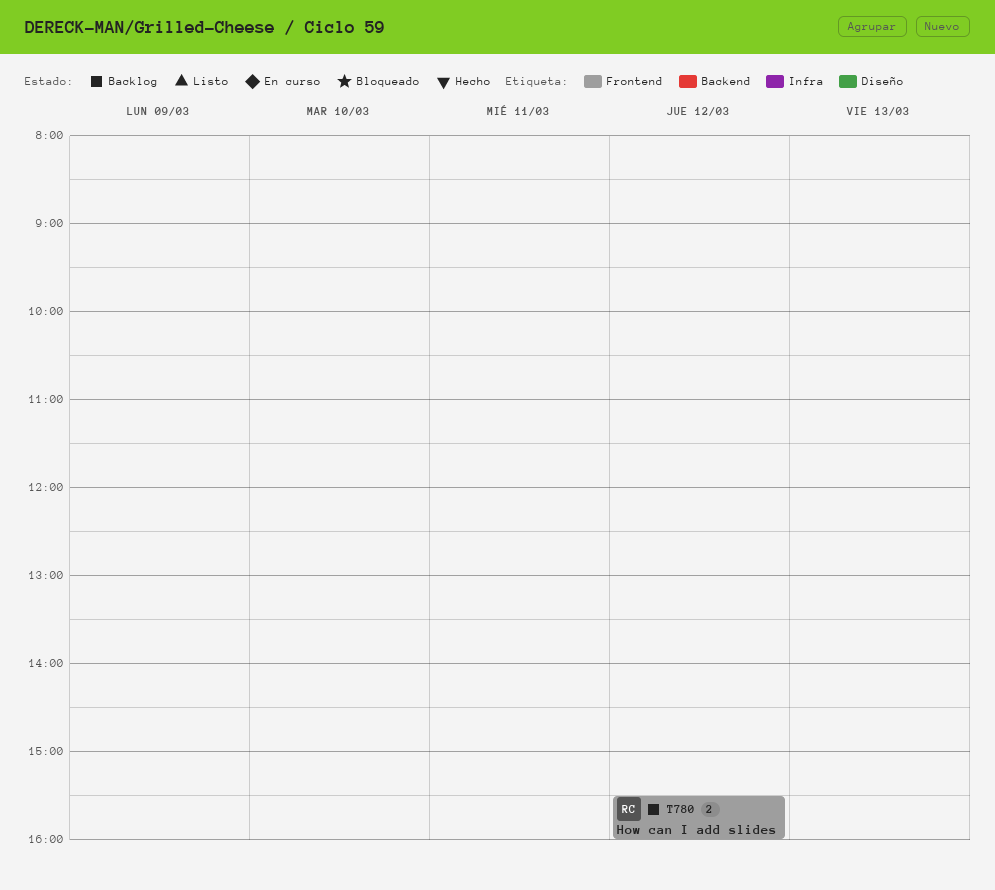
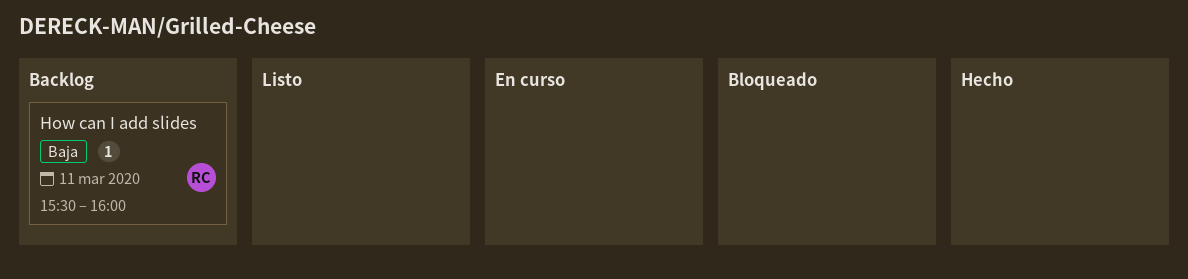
How can I add slides, estimate: 2 -> 1
How can I add slides, day: Mar 12 -> Mar 11

